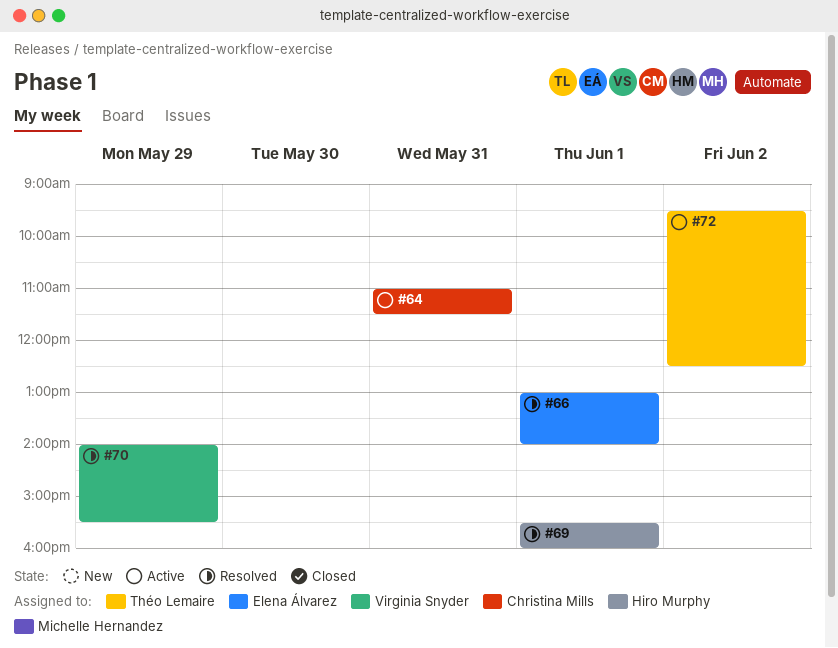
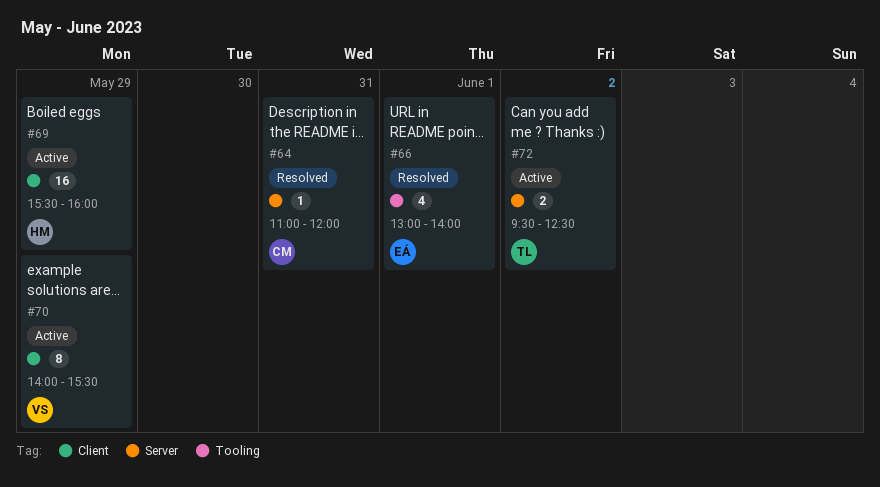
#64, status: Active -> Resolved
#64, ends: 11:30 -> 12:00
#69, status: Resolved -> Active
#69, day: Jun 1 -> May 29
#70, status: Resolved -> Active

